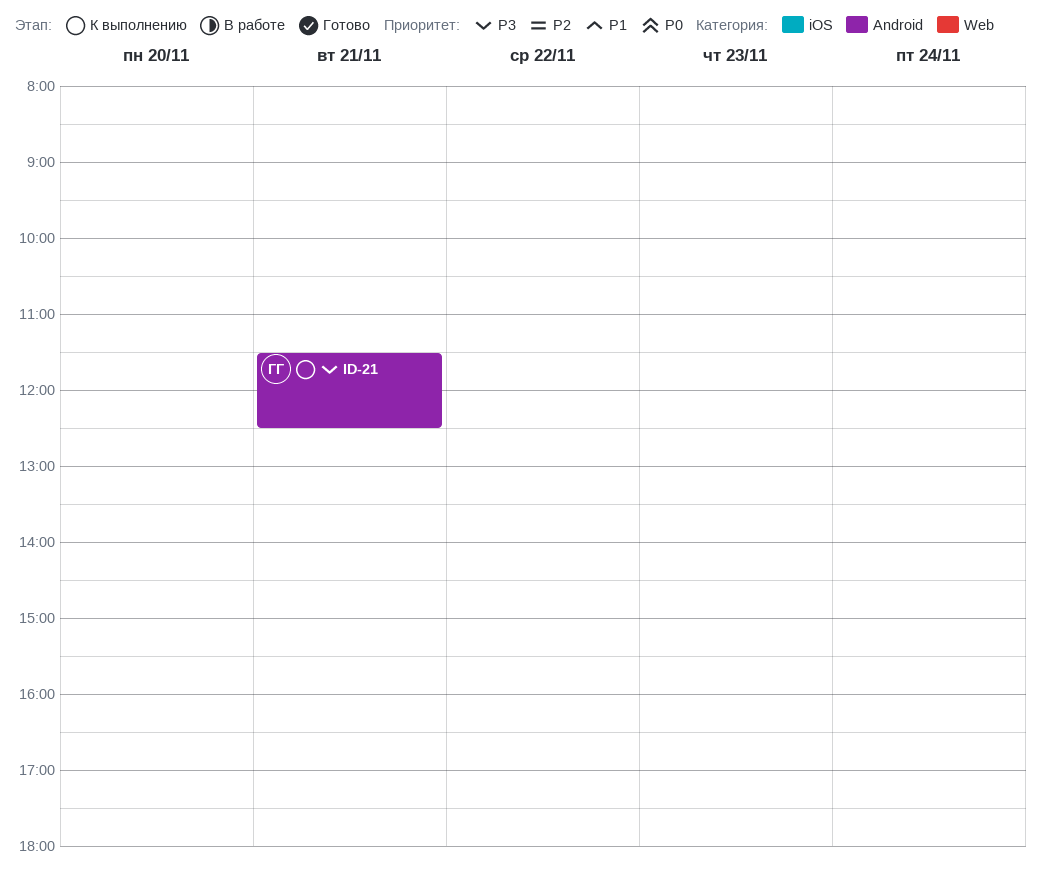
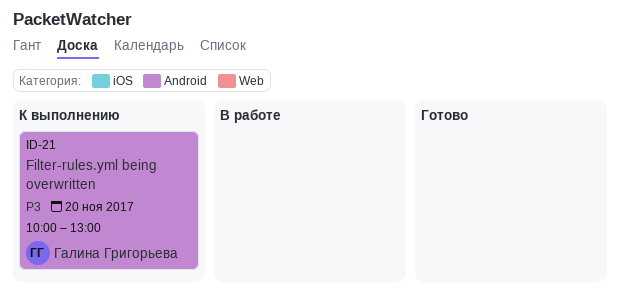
ID-21, day: Nov 21 -> Nov 20
ID-21, begins: 11:30 -> 10:00
ID-21, ends: 12:30 -> 13:00

